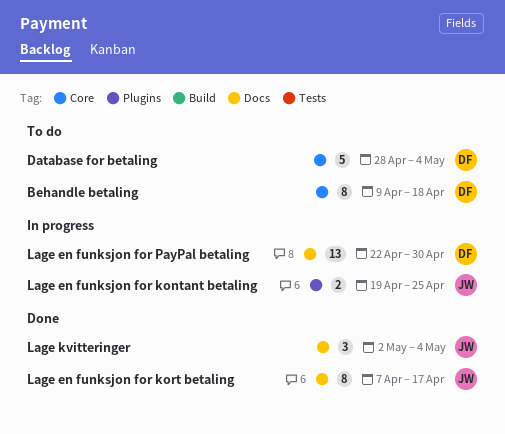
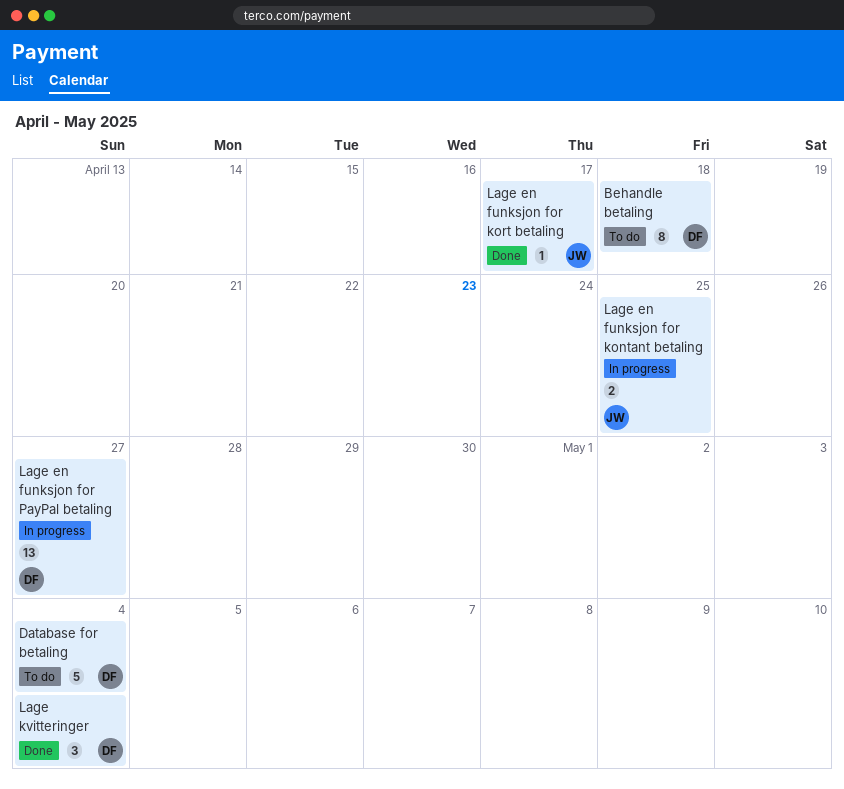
Lage en funksjon for kort betaling, estimate: 8 -> 1
Lage en funksjon for PayPal betaling, due: Apr 30 -> Apr 27
Lage kvitteringer, owner: JW -> DF

